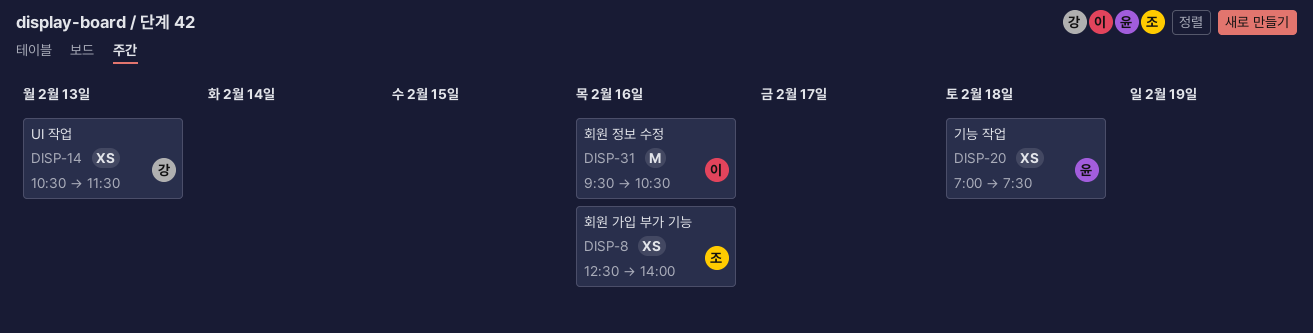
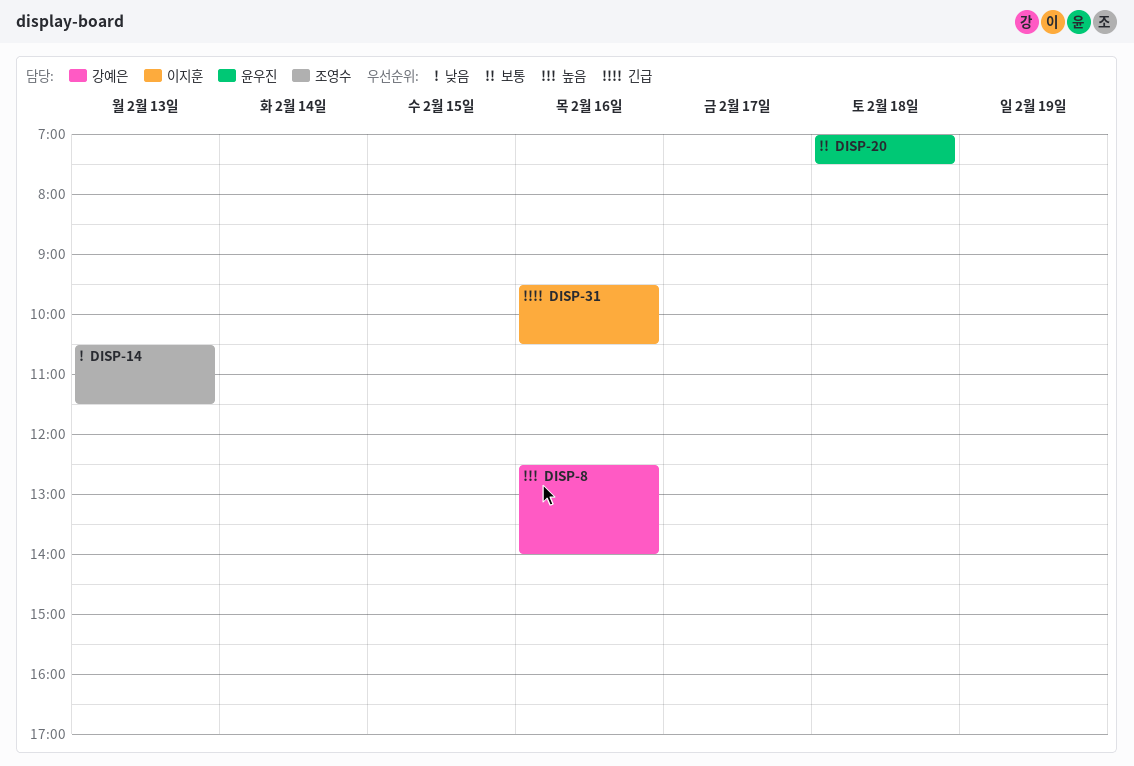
DISP-8, owner: 조영수 -> 강예은
DISP-14, owner: 강예은 -> 조영수

